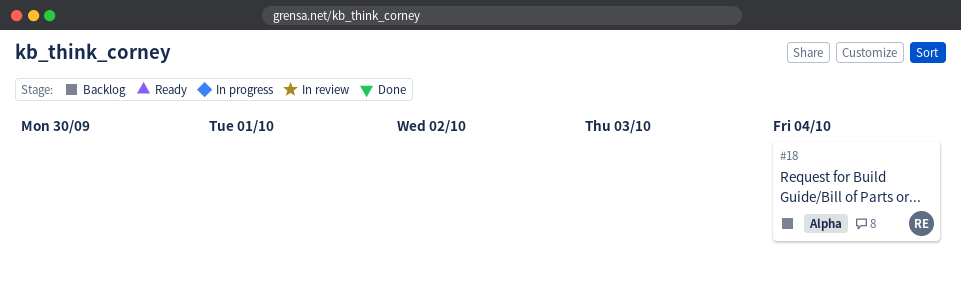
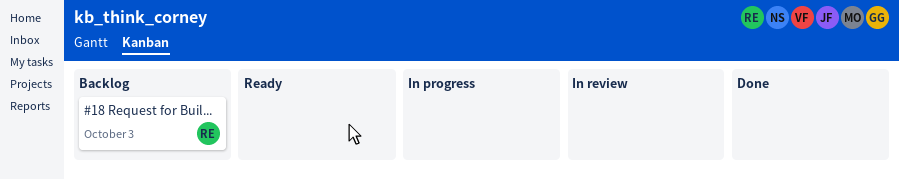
#18, due: Oct 4 -> Oct 3

